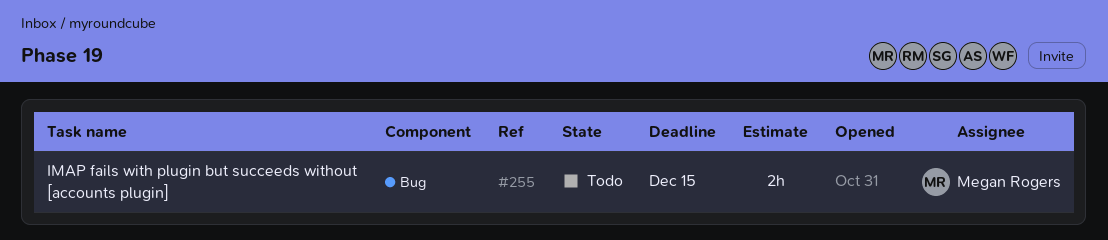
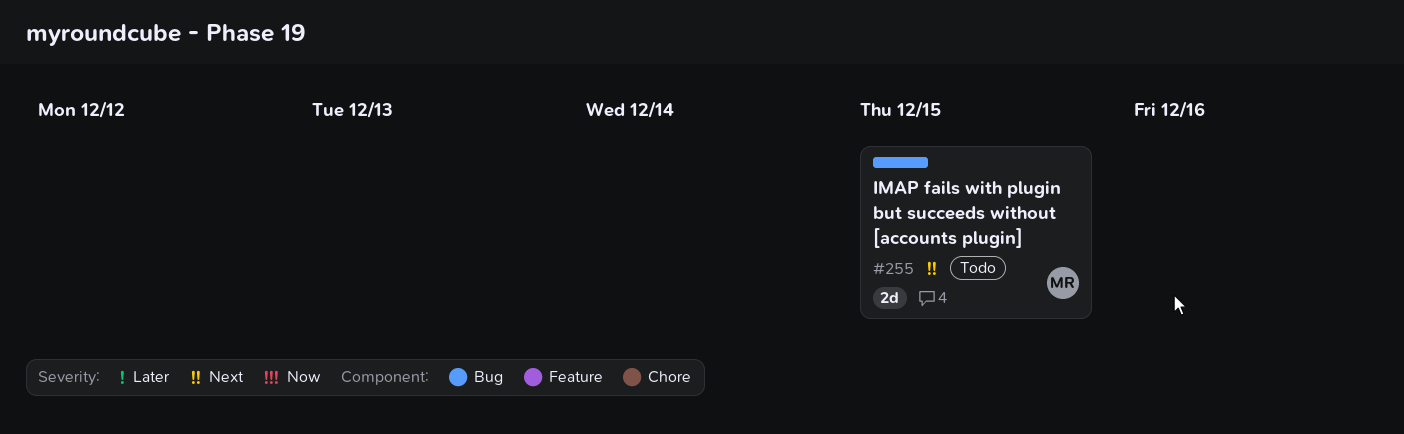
#255, estimate: 2h -> 2d

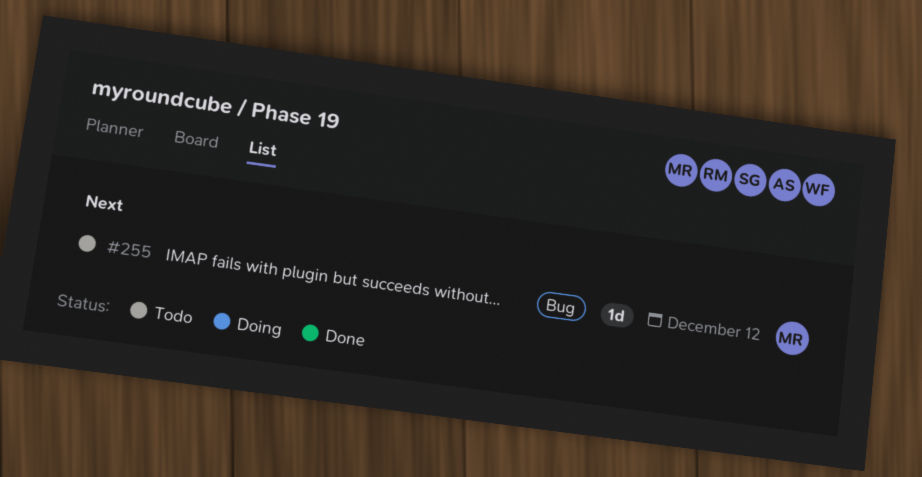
#255, estimate: 2d -> 1d
#255, due: Dec 15 -> Dec 12

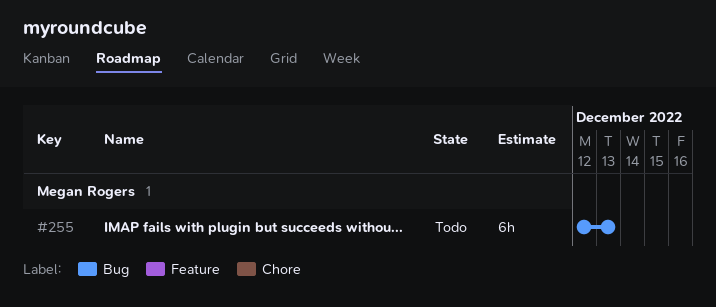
#255, estimate: 1d -> 6h
#255, due: Dec 12 -> Dec 13

